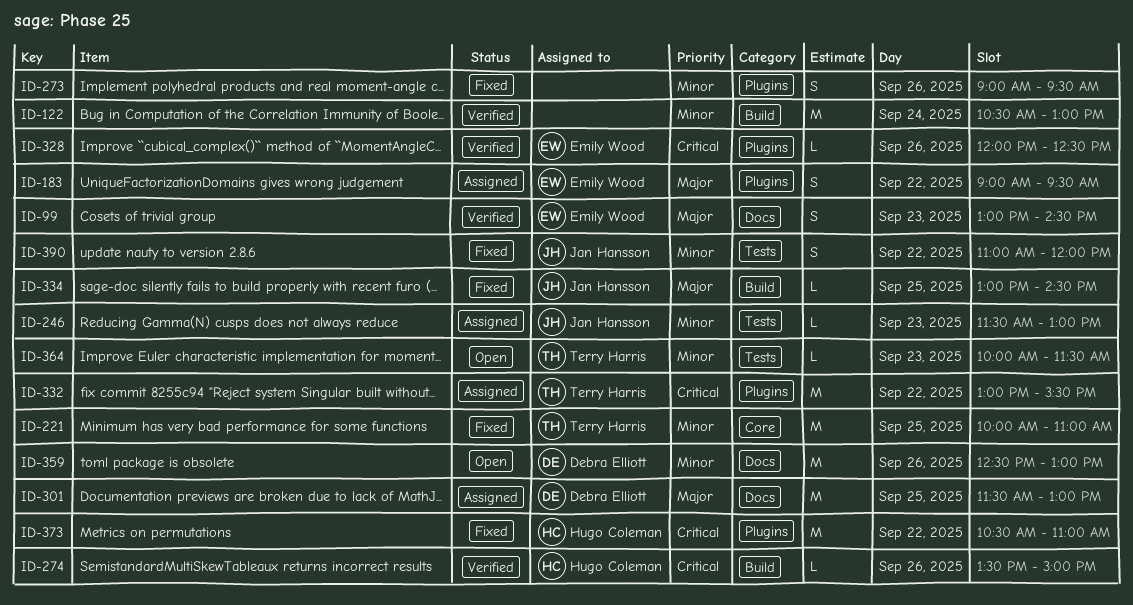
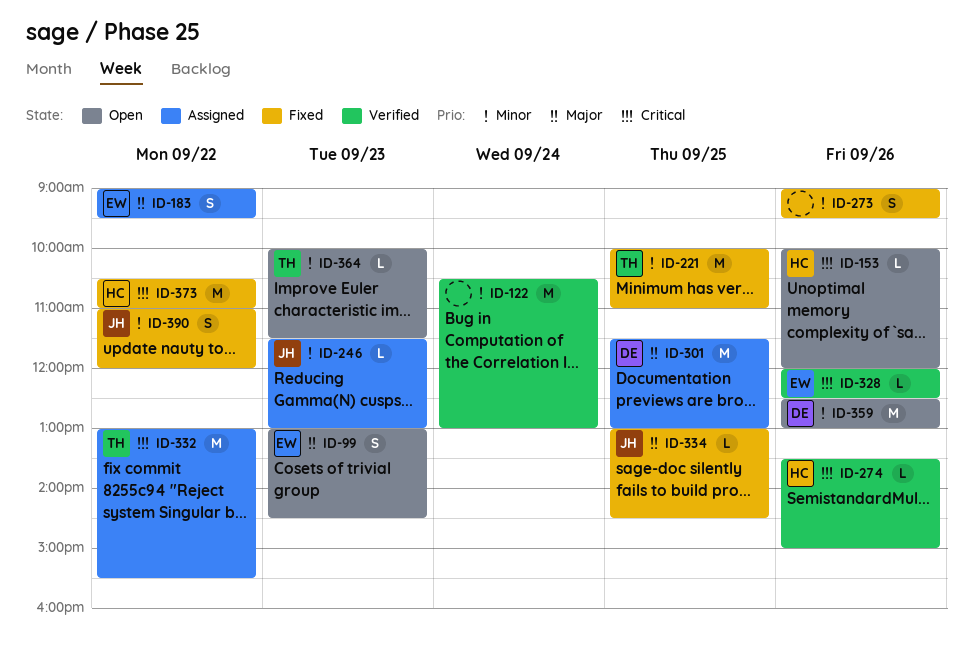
ID-99, status: Verified -> Open
ID-153: none -> present

